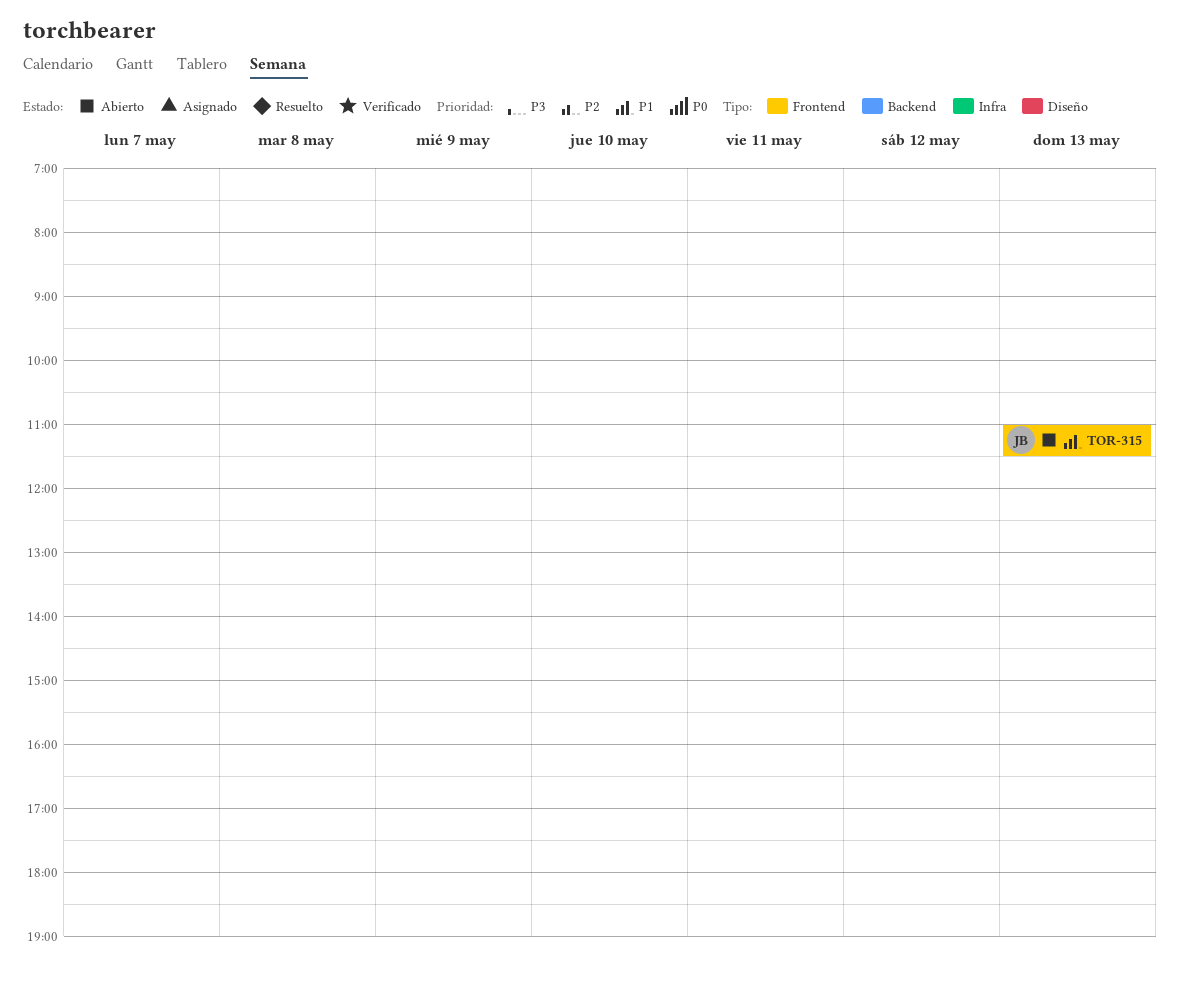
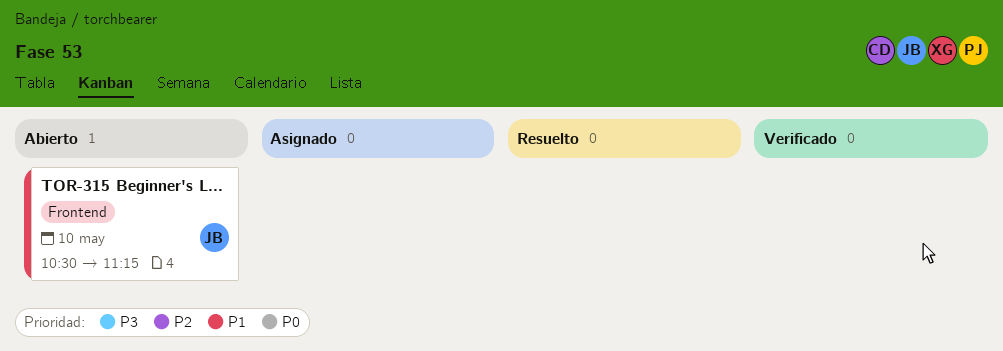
TOR-315, day: May 13 -> May 10
TOR-315, begins: 11:00 -> 10:30
TOR-315, ends: 11:30 -> 11:15

